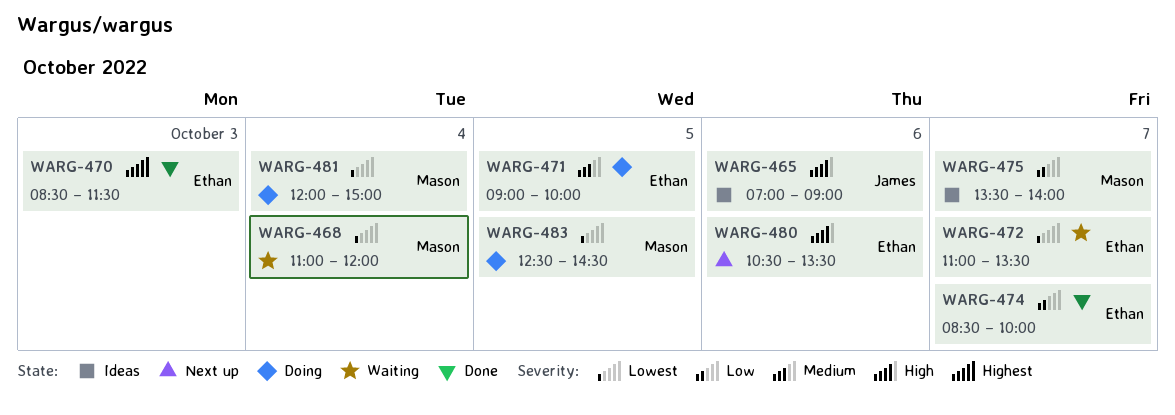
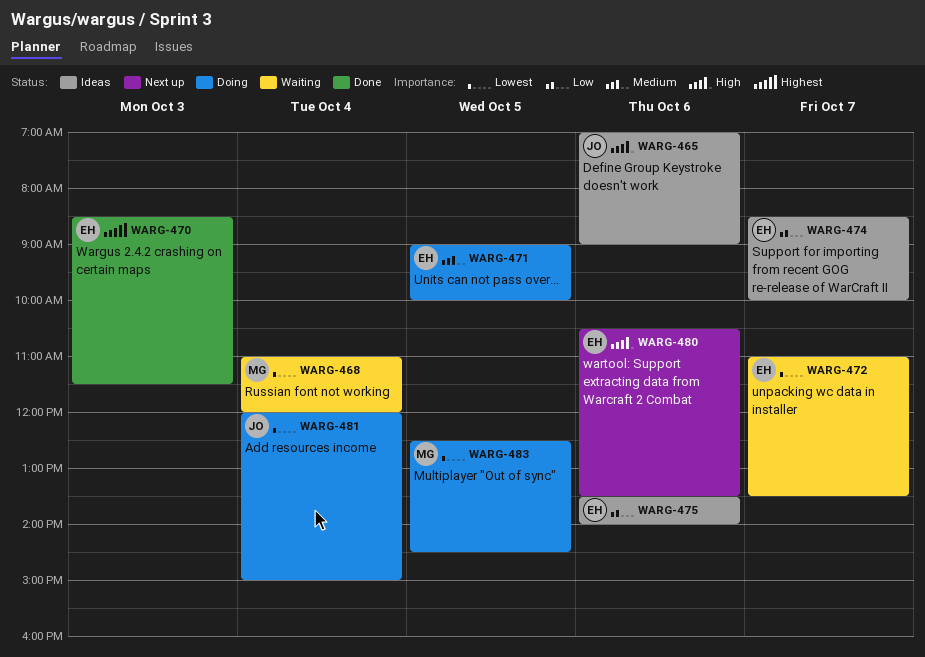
WARG-474, status: Done -> Ideas
WARG-475, owner: Mason -> Ethan
WARG-475, day: Oct 7 -> Oct 6
WARG-481, owner: Mason -> James

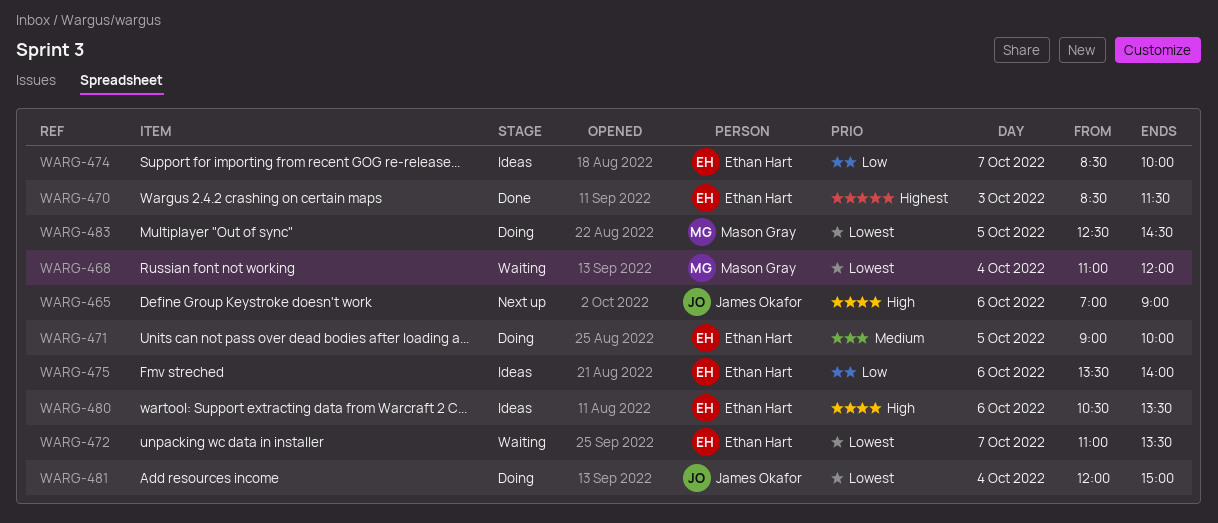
WARG-465, status: Ideas -> Next up
WARG-480, status: Next up -> Ideas

